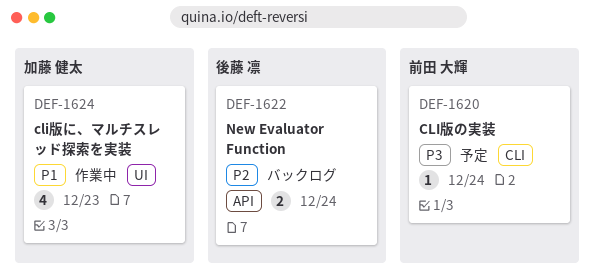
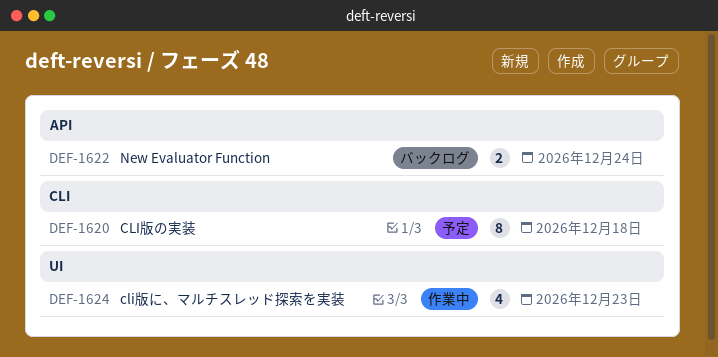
DEF-1620, estimate: 1 -> 8
DEF-1620, due: Dec 24 -> Dec 18

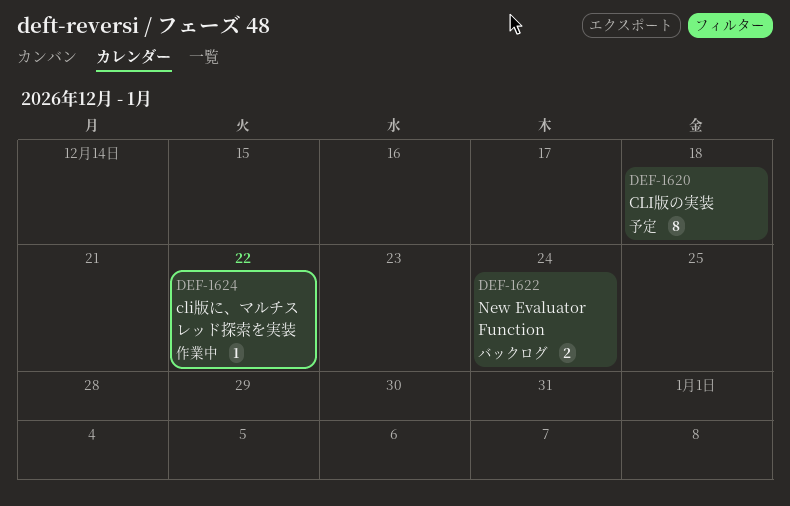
DEF-1624, estimate: 4 -> 1
DEF-1624, due: Dec 23 -> Dec 22

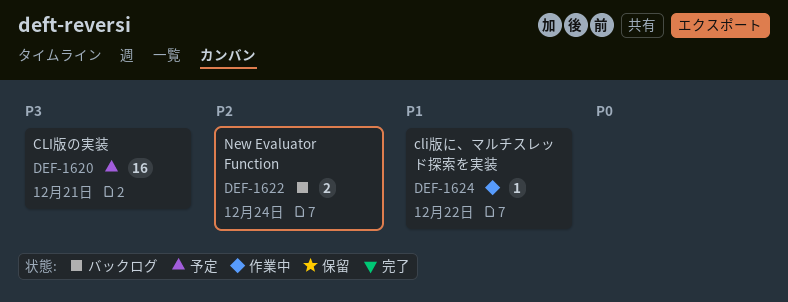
DEF-1620, estimate: 8 -> 16
DEF-1620, due: Dec 18 -> Dec 21

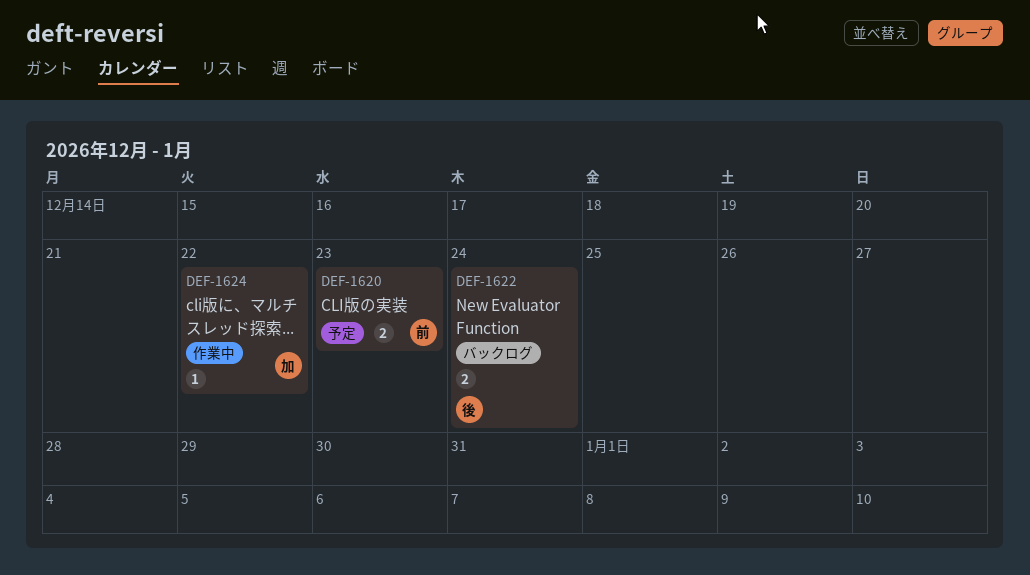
DEF-1620, estimate: 16 -> 2
DEF-1620, due: Dec 21 -> Dec 23

